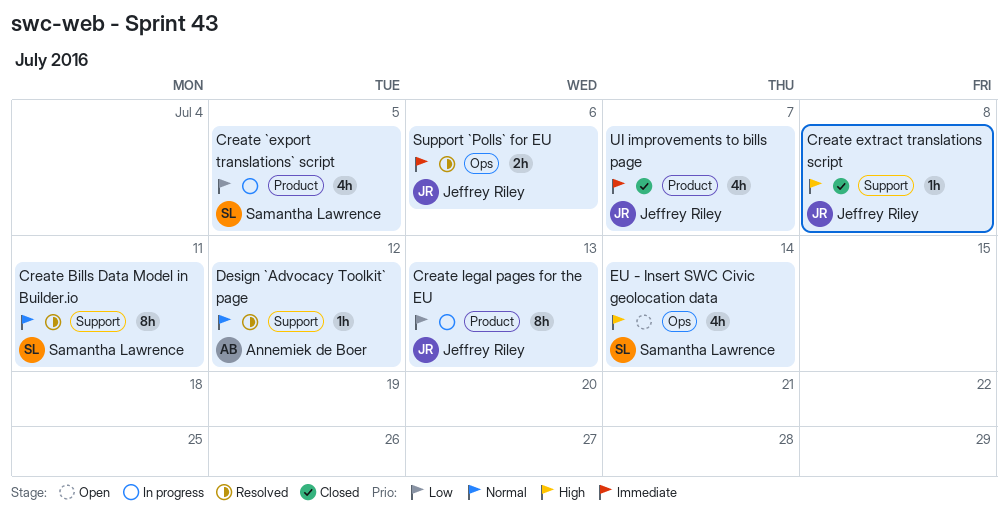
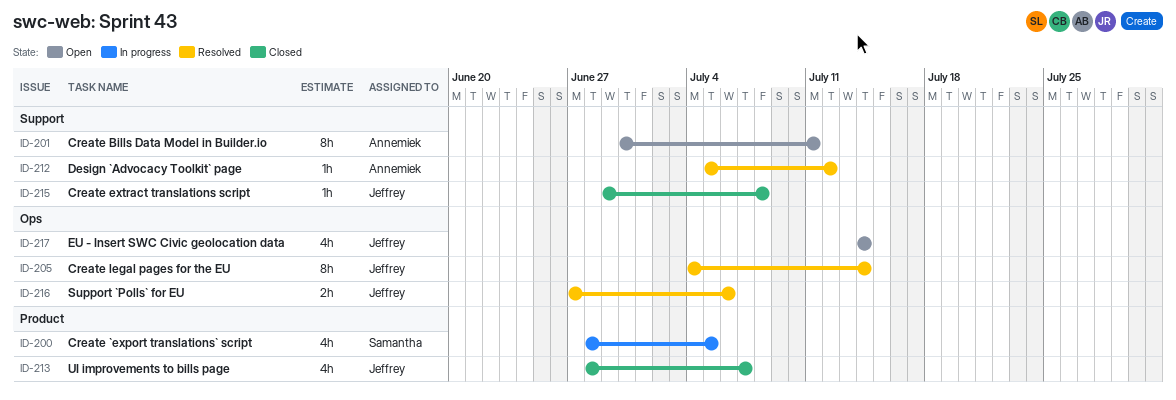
Create Bills Data Model in Builder.io, status: Resolved -> Open
Create Bills Data Model in Builder.io, owner: Samantha Lawrence -> Annemiek de Boer
Create legal pages for the EU, status: In progress -> Resolved
Create legal pages for the EU, label: Product -> Ops
Create legal pages for the EU, due: Jul 13 -> Jul 14
EU - Insert SWC Civic geolocation data, owner: Samantha Lawrence -> Jeffrey Riley

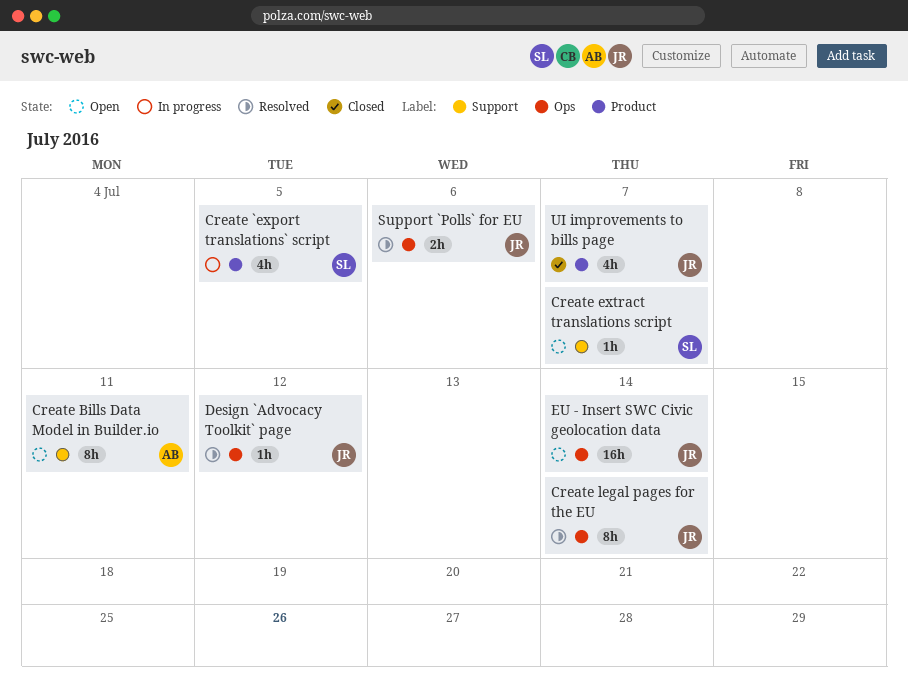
Create extract translations script, status: Closed -> Open
Create extract translations script, owner: Jeffrey -> Samantha
Create extract translations script, due: Jul 8 -> Jul 7
Design `Advocacy Toolkit` page, owner: Annemiek -> Jeffrey
Design `Advocacy Toolkit` page, label: Support -> Ops
EU - Insert SWC Civic geolocation data, estimate: 4h -> 16h

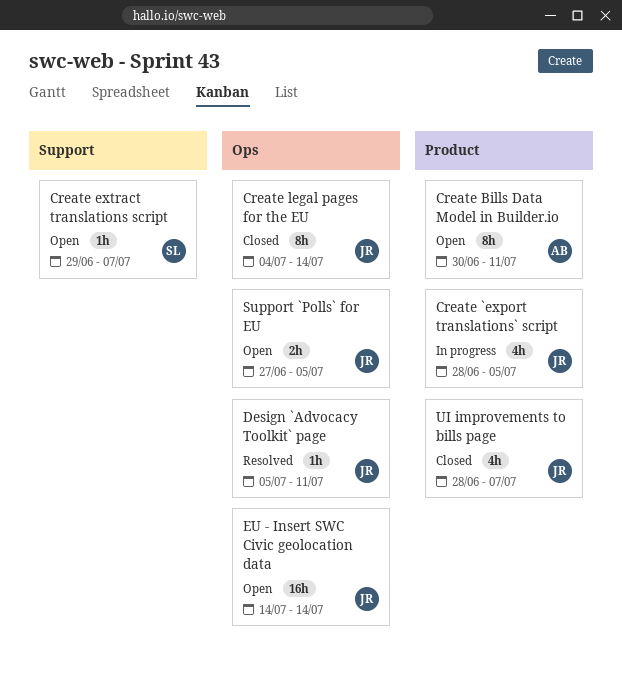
Create `export translations` script, owner: SL -> JR
Create Bills Data Model in Builder.io, label: Support -> Product
Create legal pages for the EU, status: Resolved -> Closed
Design `Advocacy Toolkit` page, due: Jul 12 -> Jul 11
Support `Polls` for EU, status: Resolved -> Open
Support `Polls` for EU, due: Jul 6 -> Jul 5

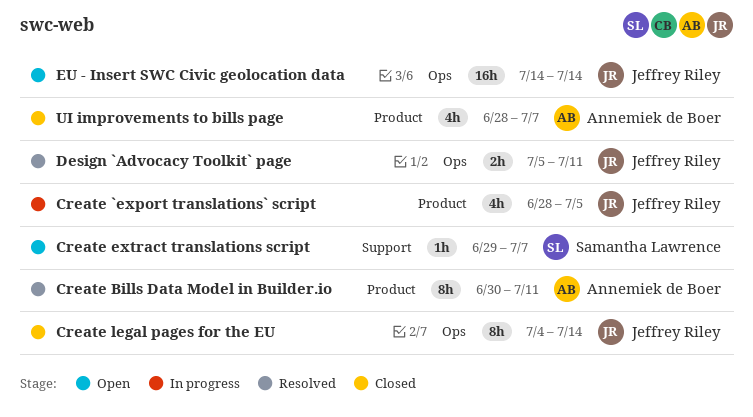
Create Bills Data Model in Builder.io, status: Open -> Resolved
Design `Advocacy Toolkit` page, estimate: 1h -> 2h
Support `Polls` for EU: present -> none
UI improvements to bills page, owner: Jeffrey Riley -> Annemiek de Boer

